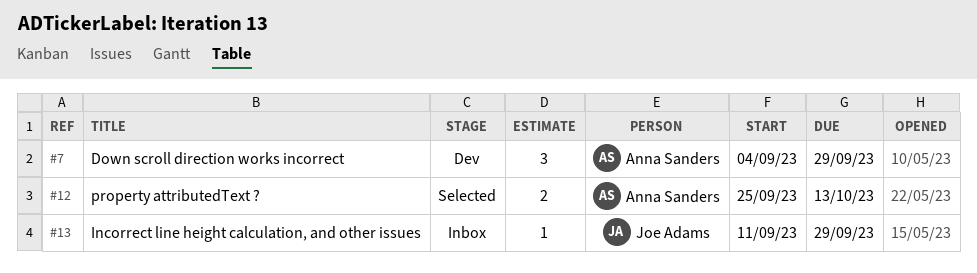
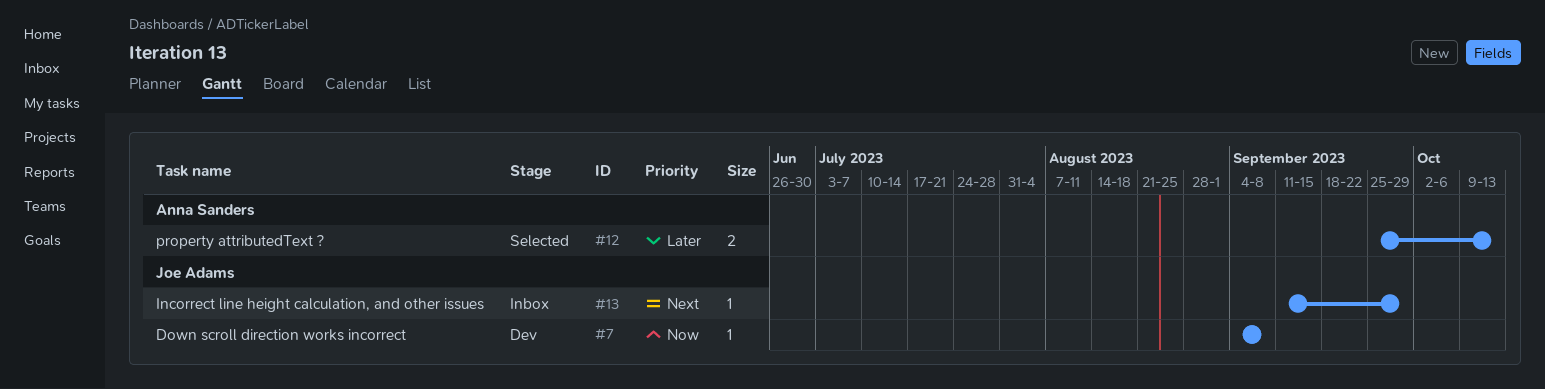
#7, owner: Anna Sanders -> Joe Adams
#7, estimate: 3 -> 1
#7, due: Sep 29 -> Sep 8

